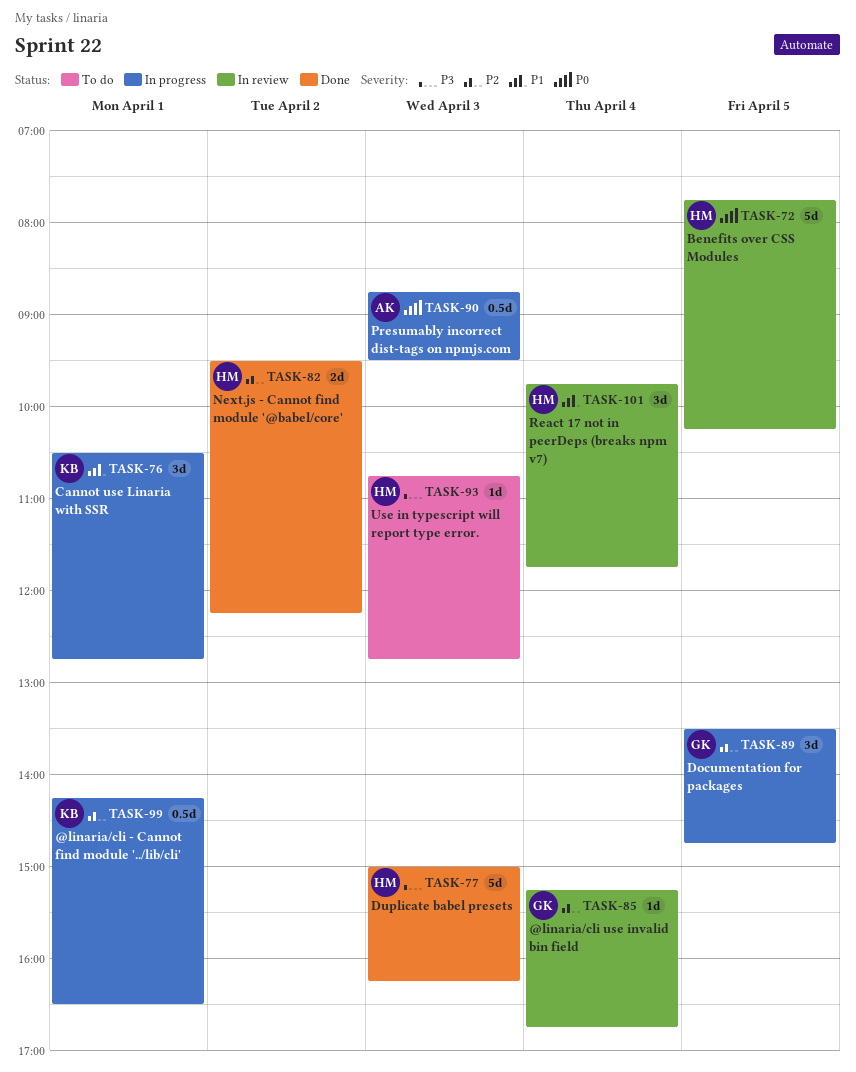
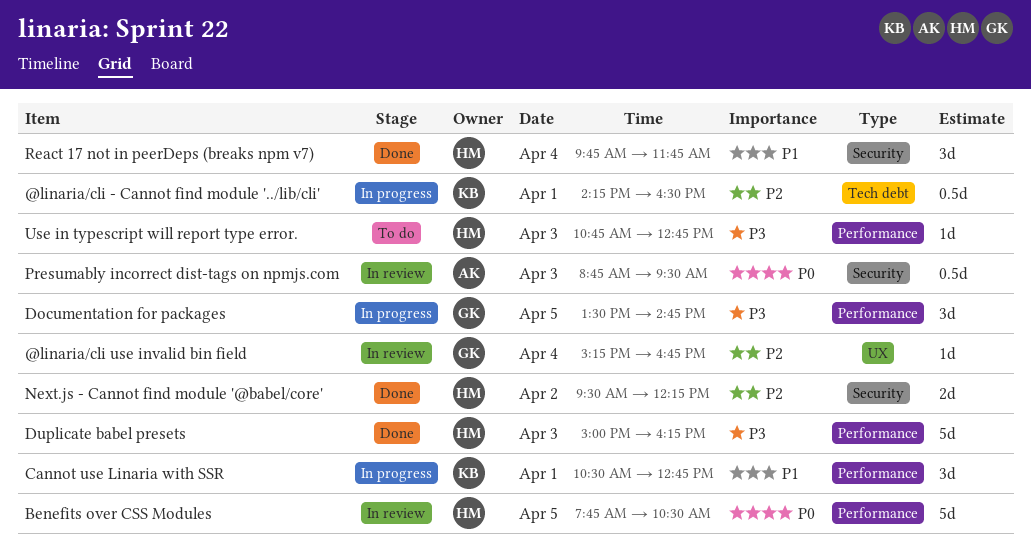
Benefits over CSS Modules, ends: 10:15 -> 10:30
Documentation for packages, priority: P2 -> P3
Presumably incorrect dist-tags on npmjs.com, status: In progress -> In review
React 17 not in peerDeps (breaks npm v7), status: In review -> Done

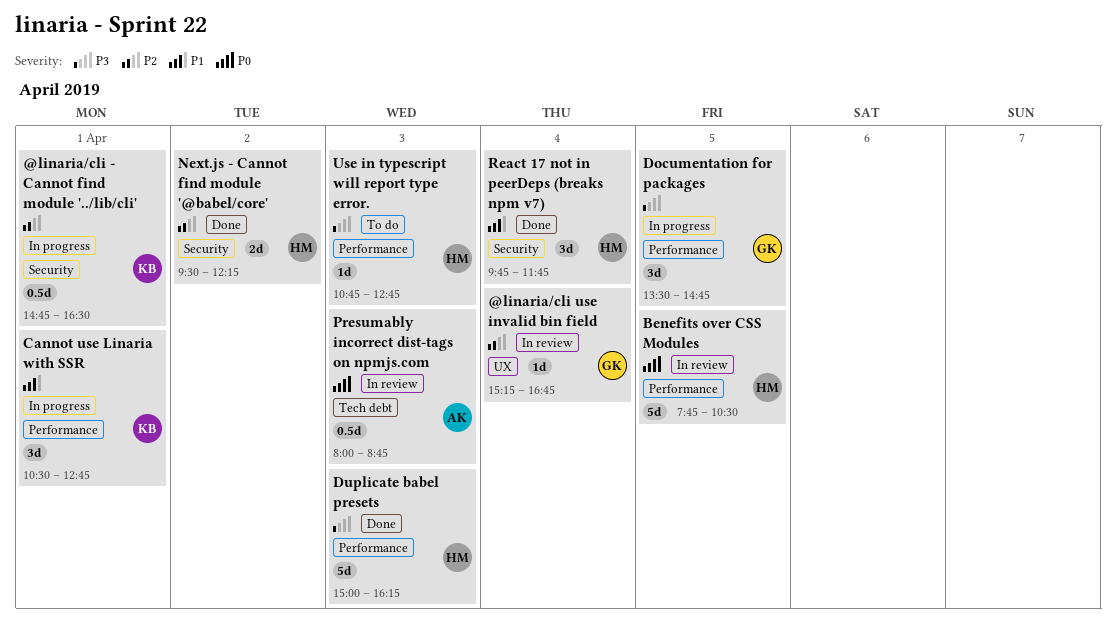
@linaria/cli - Cannot find module '../lib/cli', label: Tech debt -> Security
@linaria/cli - Cannot find module '../lib/cli', begins: 14:15 -> 14:45
Presumably incorrect dist-tags on npmjs.com, label: Security -> Tech debt
Presumably incorrect dist-tags on npmjs.com, begins: 08:45 -> 08:00
Presumably incorrect dist-tags on npmjs.com, ends: 09:30 -> 08:45

